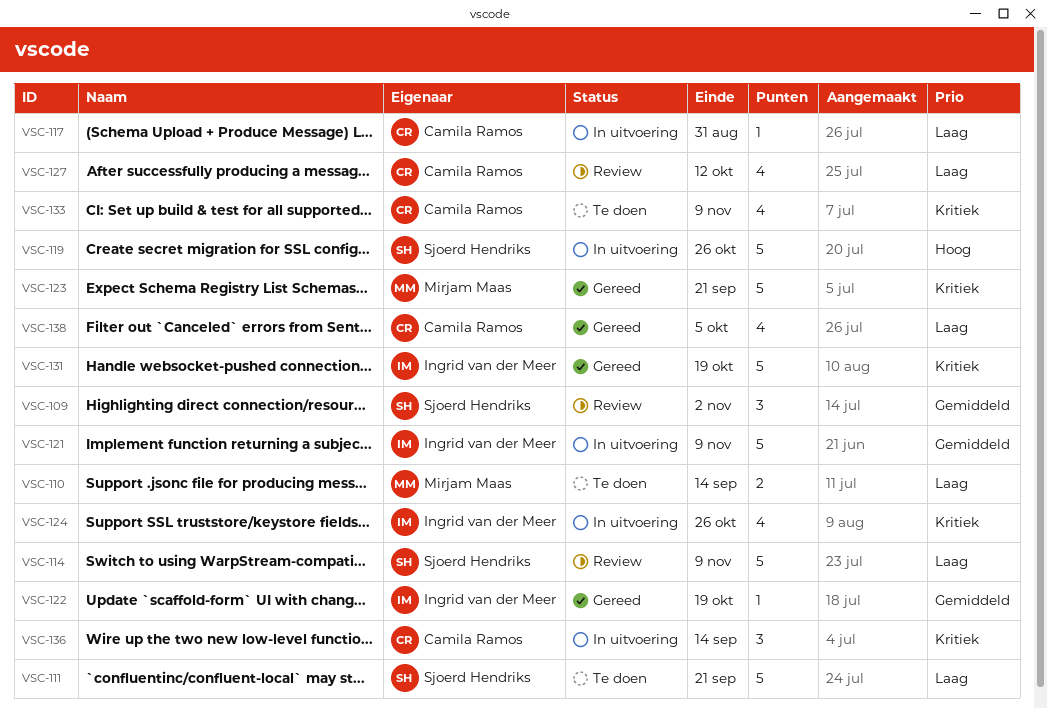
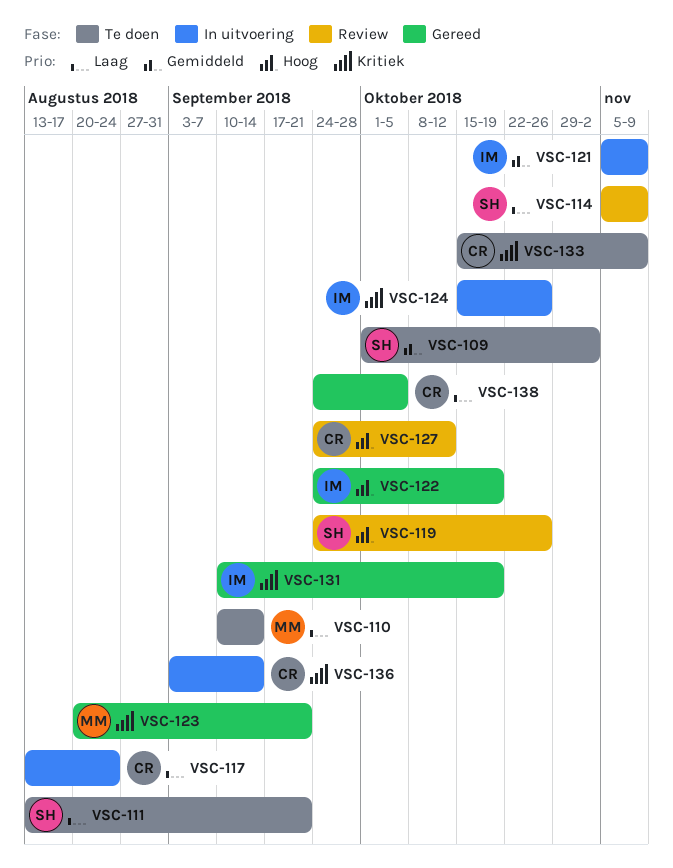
VSC-109, status: Review -> Te doen
VSC-117, due: Aug 31 -> Aug 24
VSC-119, status: In uitvoering -> Review
VSC-122, priority: Gemiddeld -> Hoog
VSC-127, priority: Laag -> Hoog

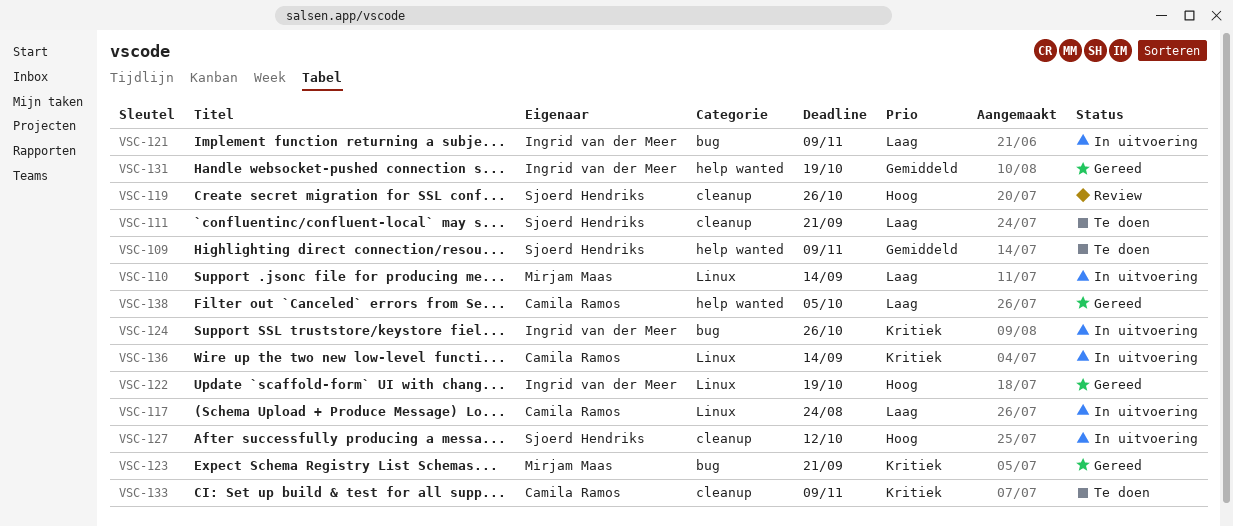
VSC-109, due: Nov 2 -> Nov 9
VSC-110, status: Te doen -> In uitvoering
VSC-114: present -> none
VSC-121, priority: Gemiddeld -> Laag
VSC-127, status: Review -> In uitvoering
VSC-127, owner: Camila Ramos -> Sjoerd Hendriks
VSC-131, priority: Kritiek -> Gemiddeld

